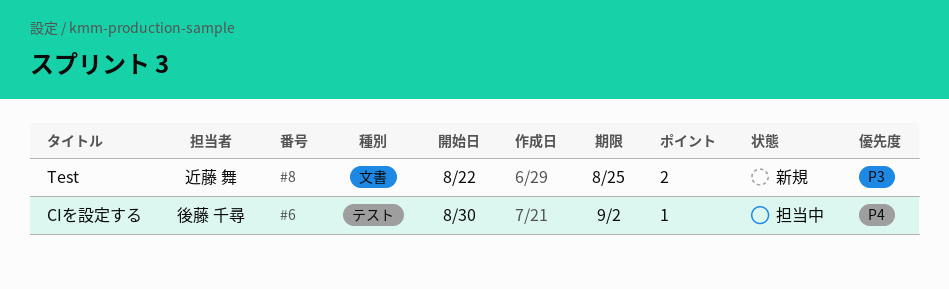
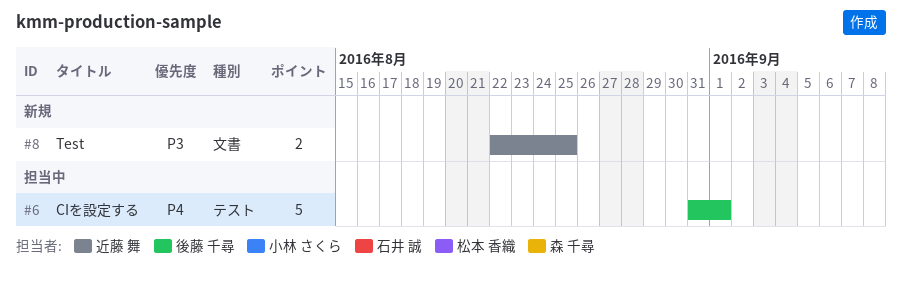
#6, estimate: 1 -> 5
#6, start: Aug 30 -> Aug 31
#6, due: Sep 2 -> Sep 1

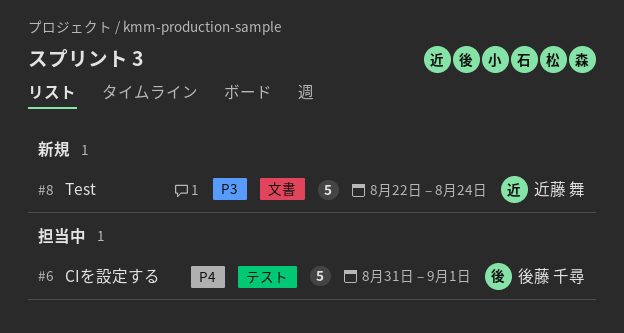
#8, estimate: 2 -> 5
#8, due: Aug 25 -> Aug 24

